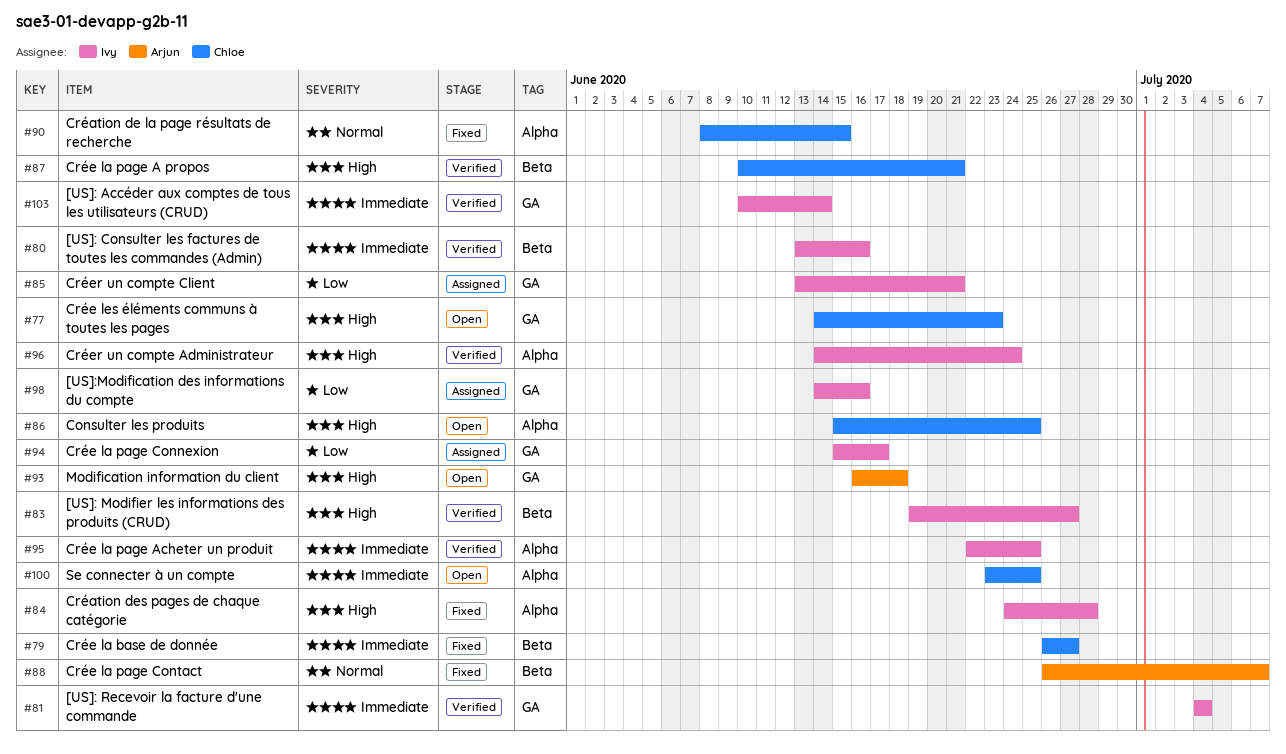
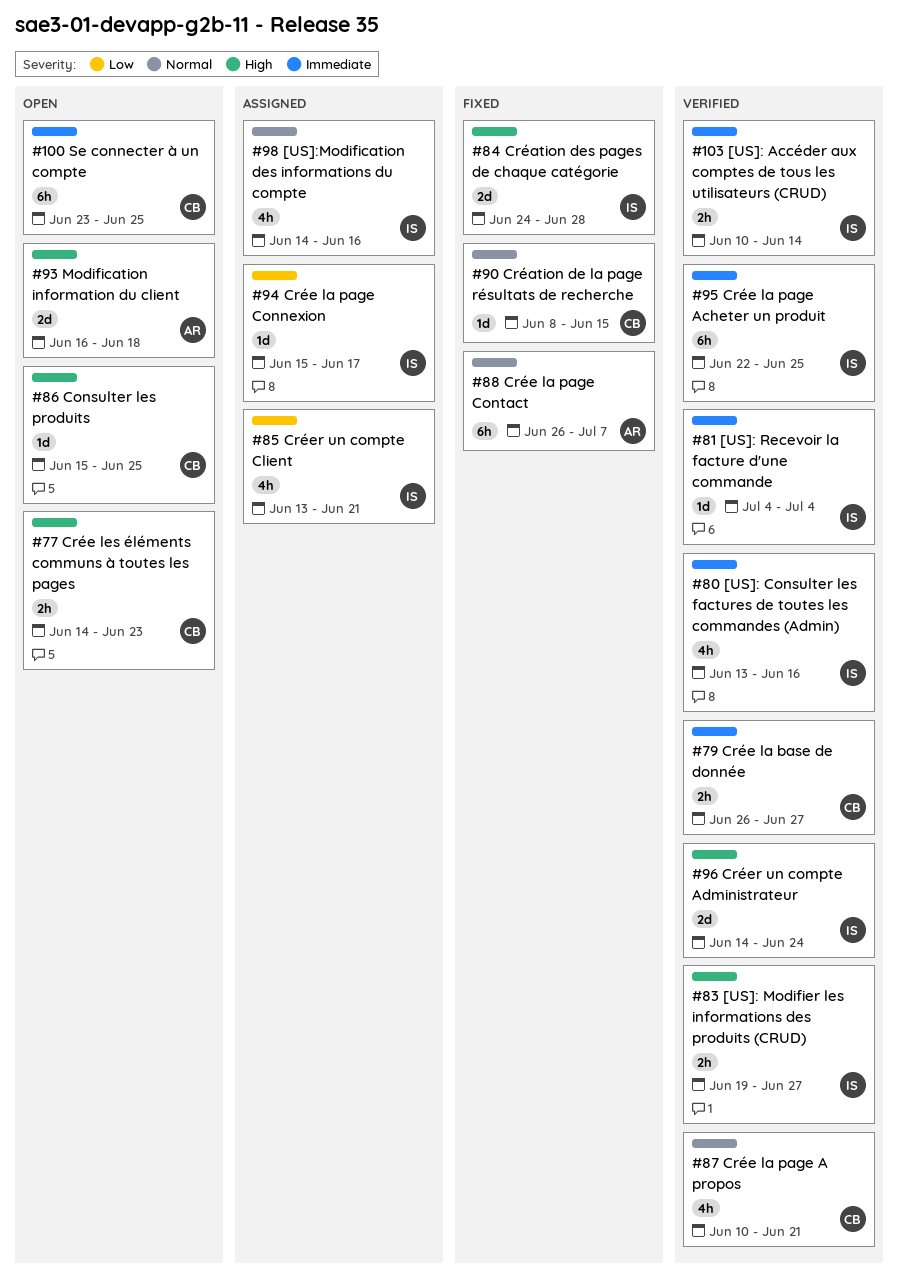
#79, status: Fixed -> Verified
#87, priority: High -> Normal
#98, priority: Low -> Normal

